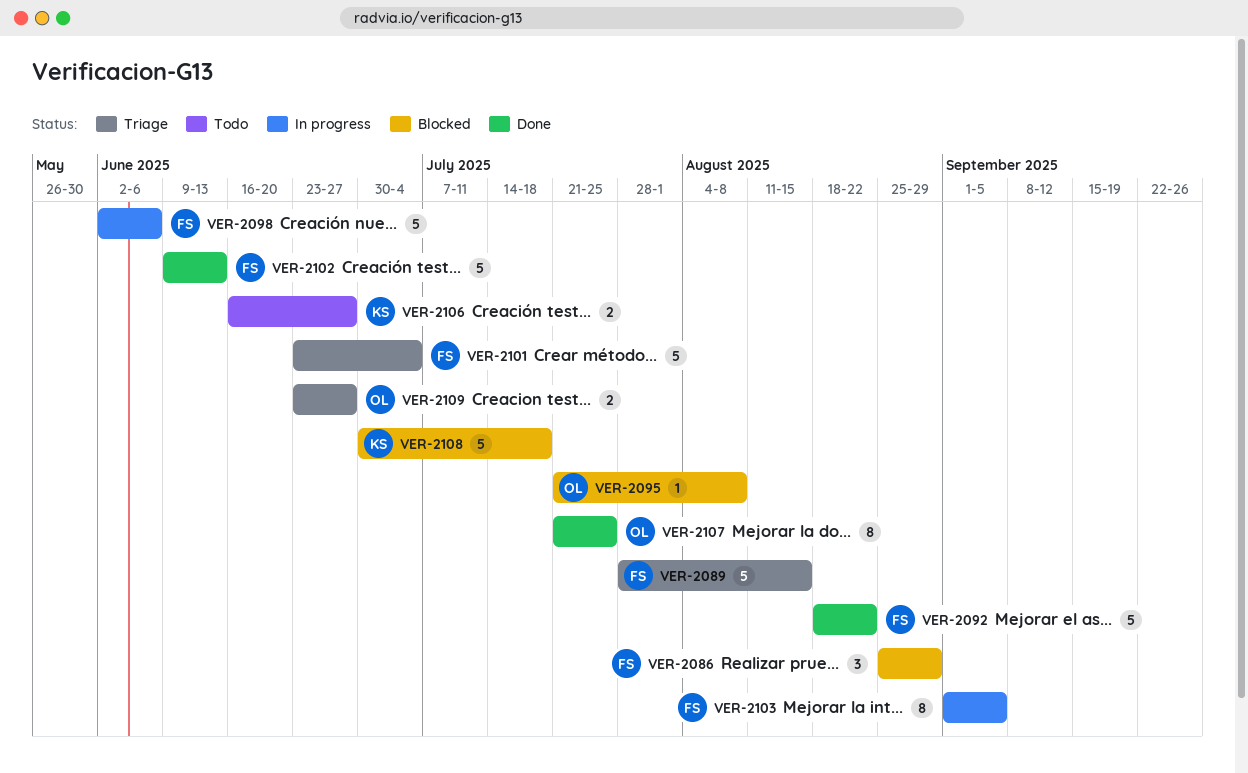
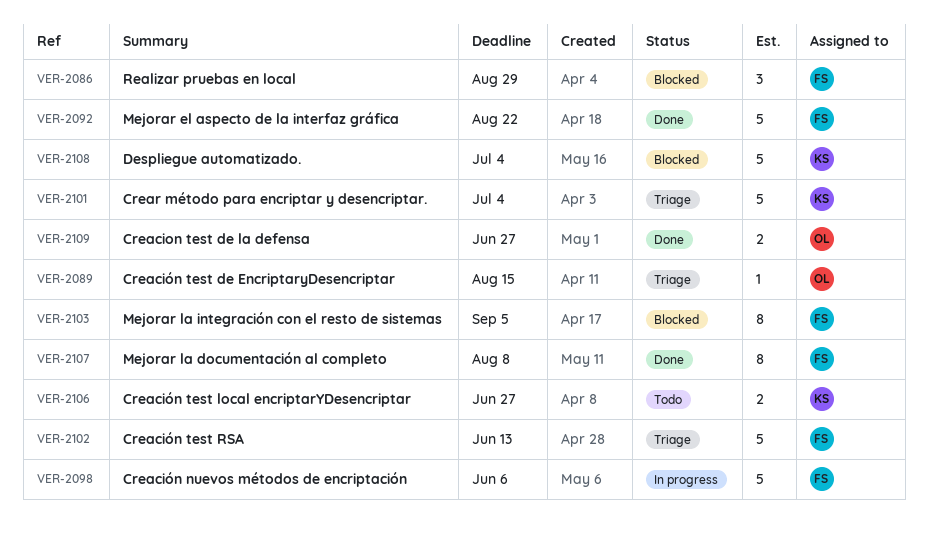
VER-2089, owner: FS -> OL
VER-2089, estimate: 5 -> 1
VER-2095: present -> none
VER-2101, owner: FS -> KS
VER-2102, status: Done -> Triage
VER-2103, status: In progress -> Blocked
VER-2107, owner: OL -> FS
VER-2107, due: Jul 25 -> Aug 8
VER-2108, due: Jul 18 -> Jul 4
VER-2109, status: Triage -> Done

